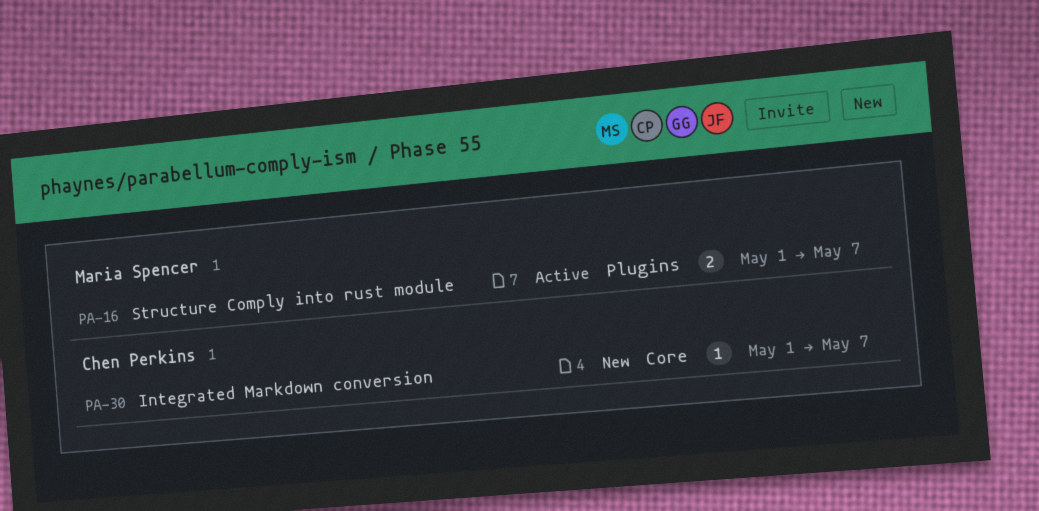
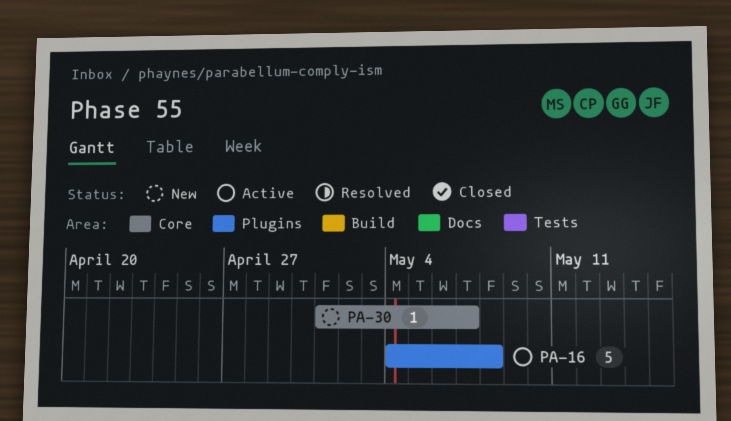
PA-16, estimate: 2 -> 5
PA-16, start: May 1 -> May 4
PA-16, due: May 7 -> May 8

